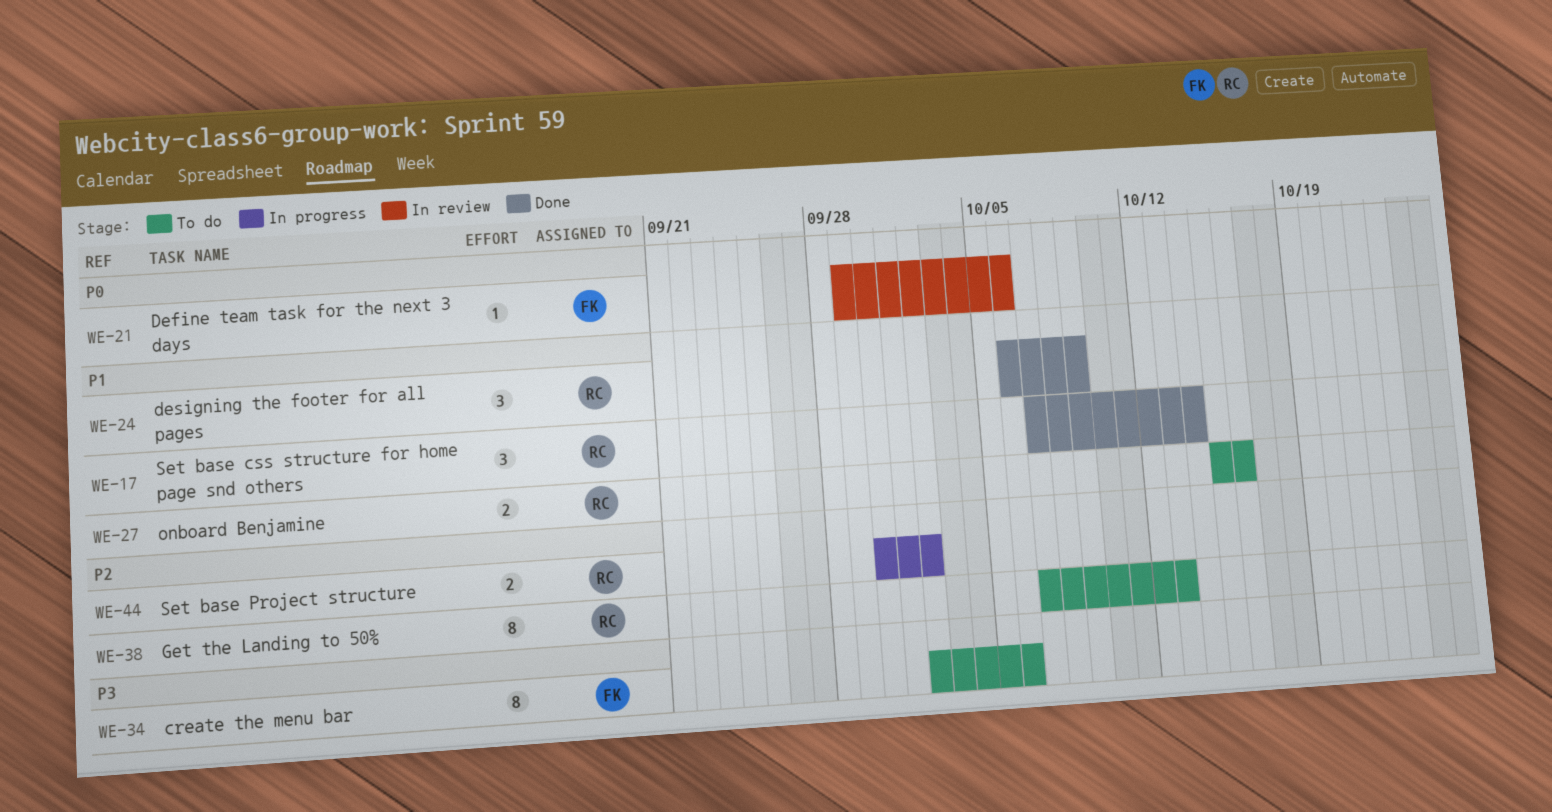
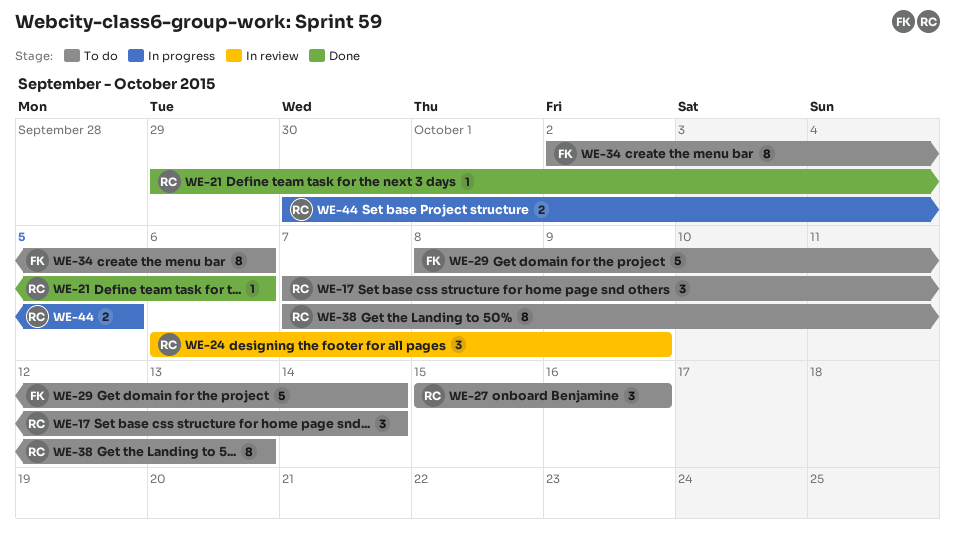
WE-17, status: Done -> To do
WE-21, status: In review -> Done
WE-21, owner: FK -> RC
WE-24, status: Done -> In review
WE-27, estimate: 2 -> 3
WE-29: none -> present
WE-44, due: Oct 2 -> Oct 5

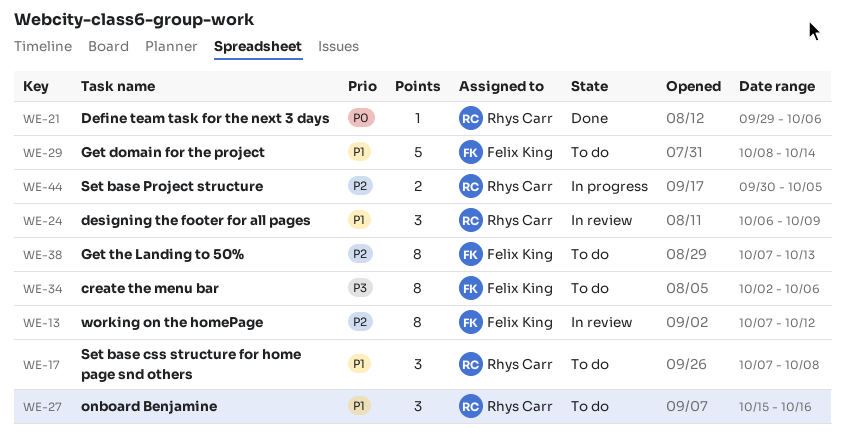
WE-13: none -> present
WE-17, due: Oct 14 -> Oct 8
WE-38, owner: Rhys Carr -> Felix King

